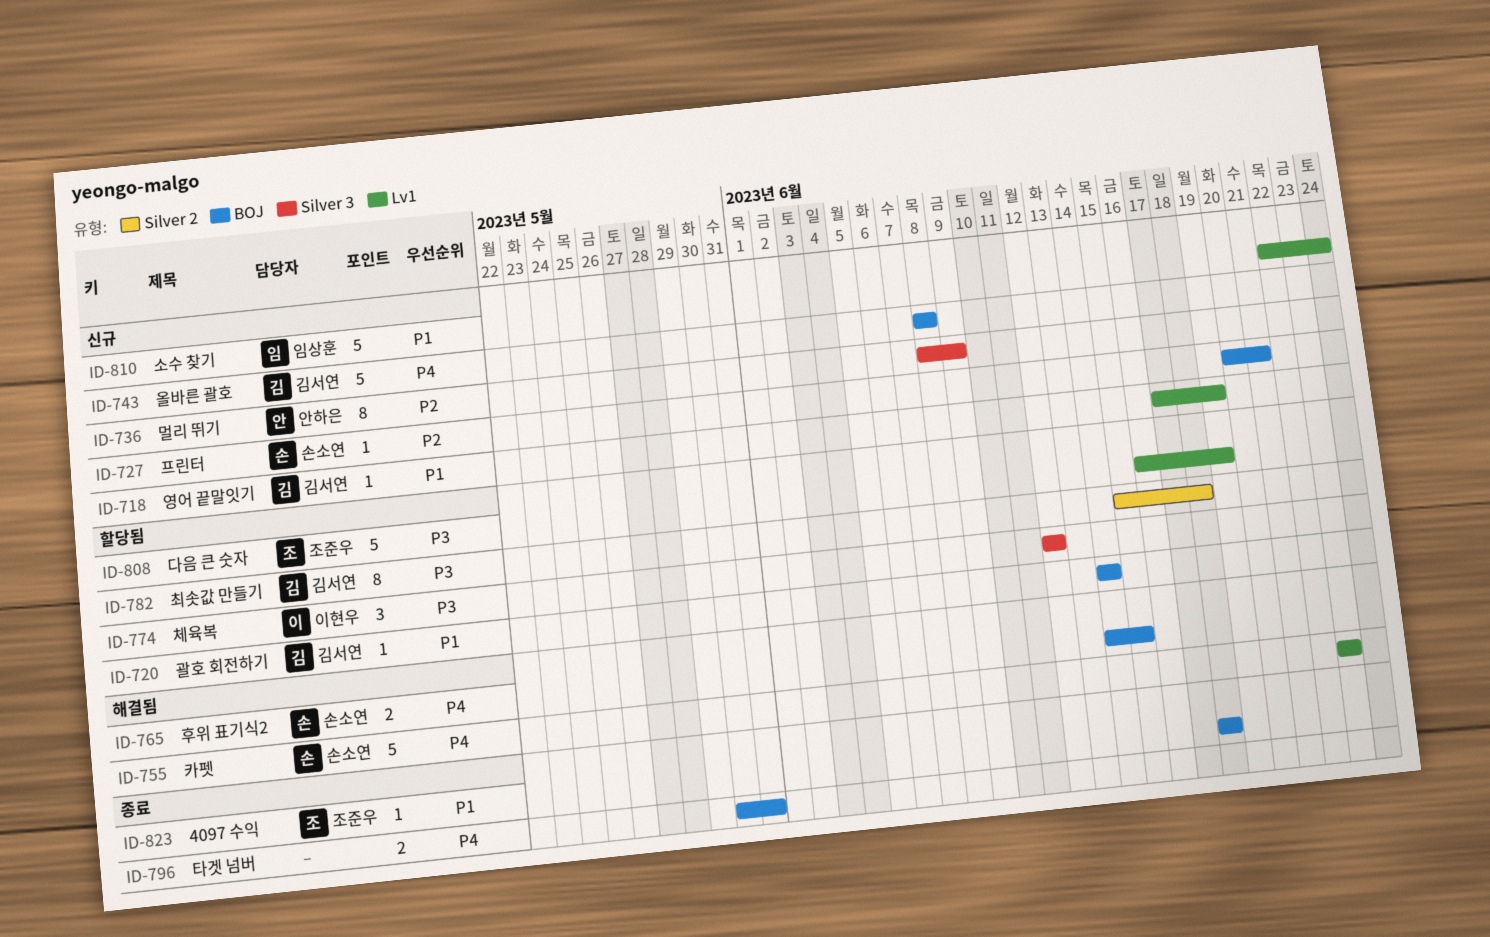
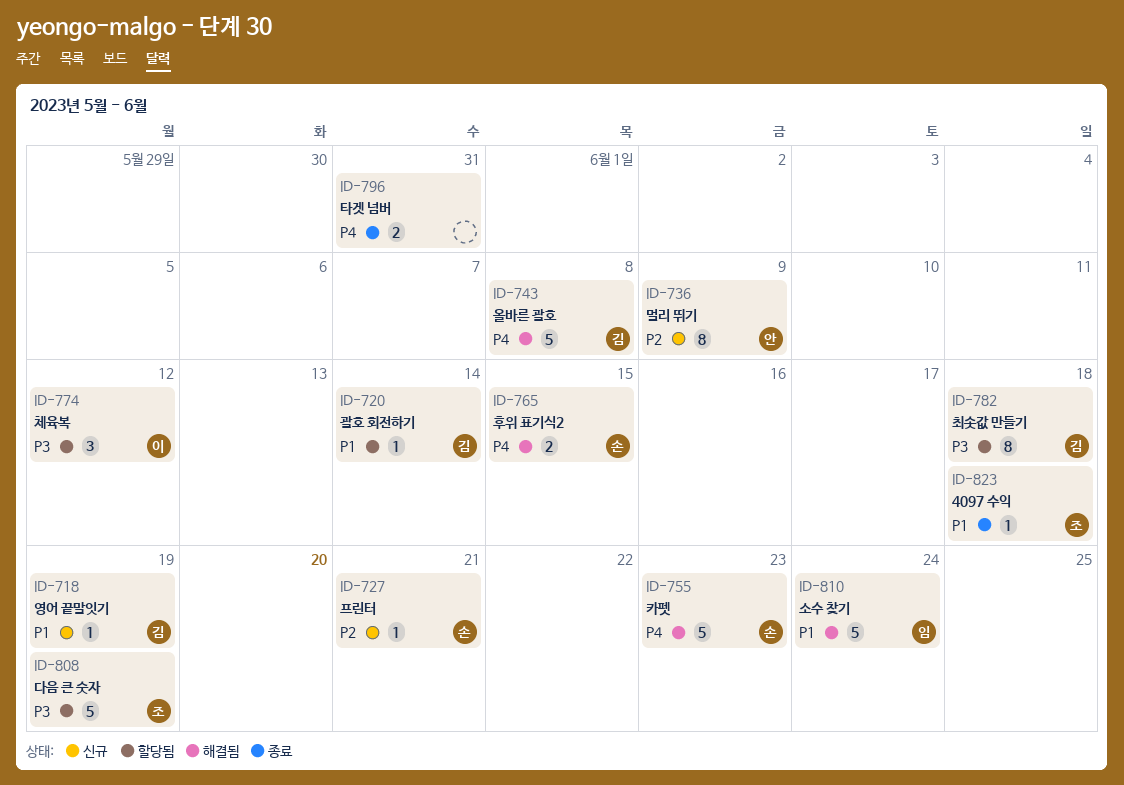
ID-743, status: 신규 -> 해결됨
ID-810, status: 신규 -> 해결됨

